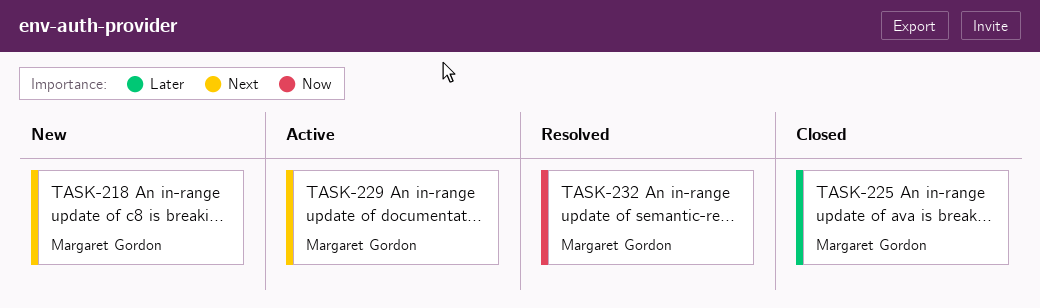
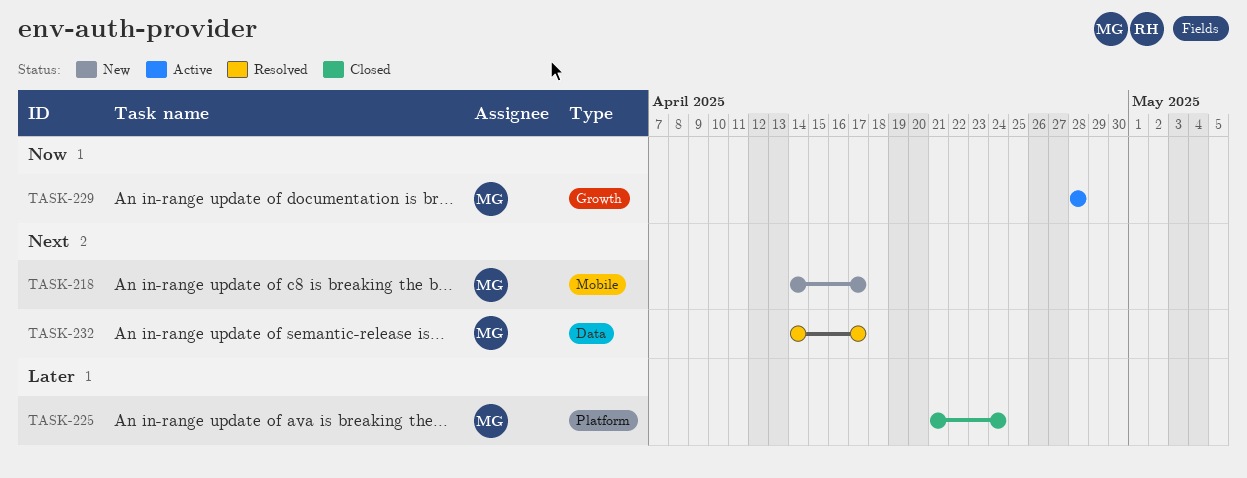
TASK-229, priority: Next -> Now
TASK-232, priority: Now -> Next

